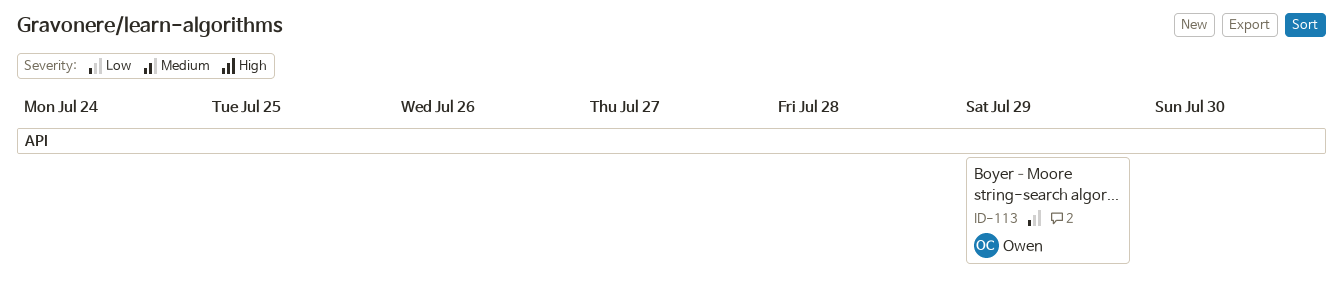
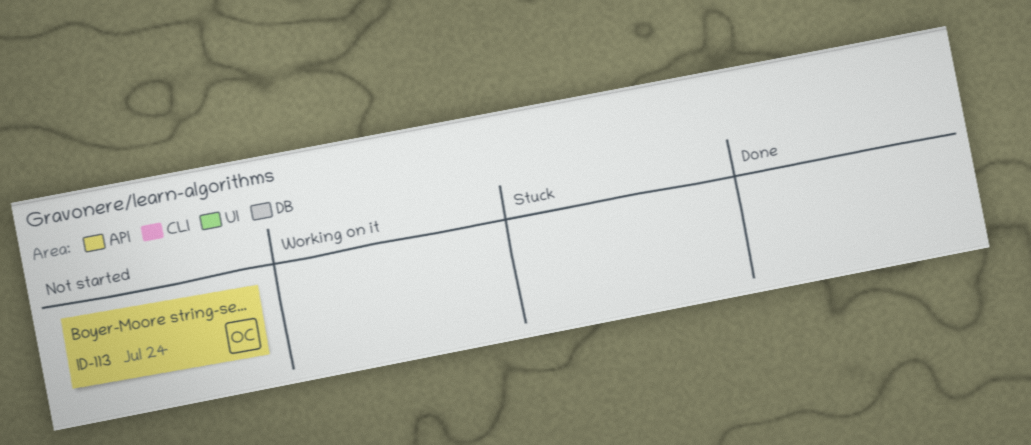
ID-113, due: Jul 29 -> Jul 24

